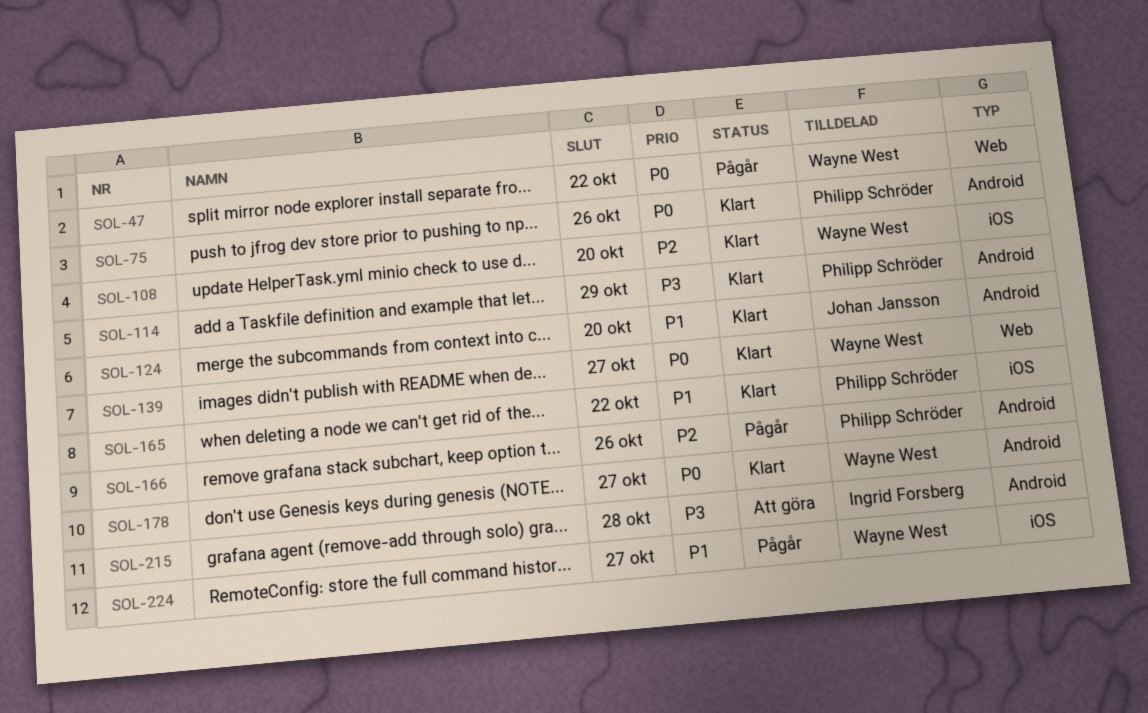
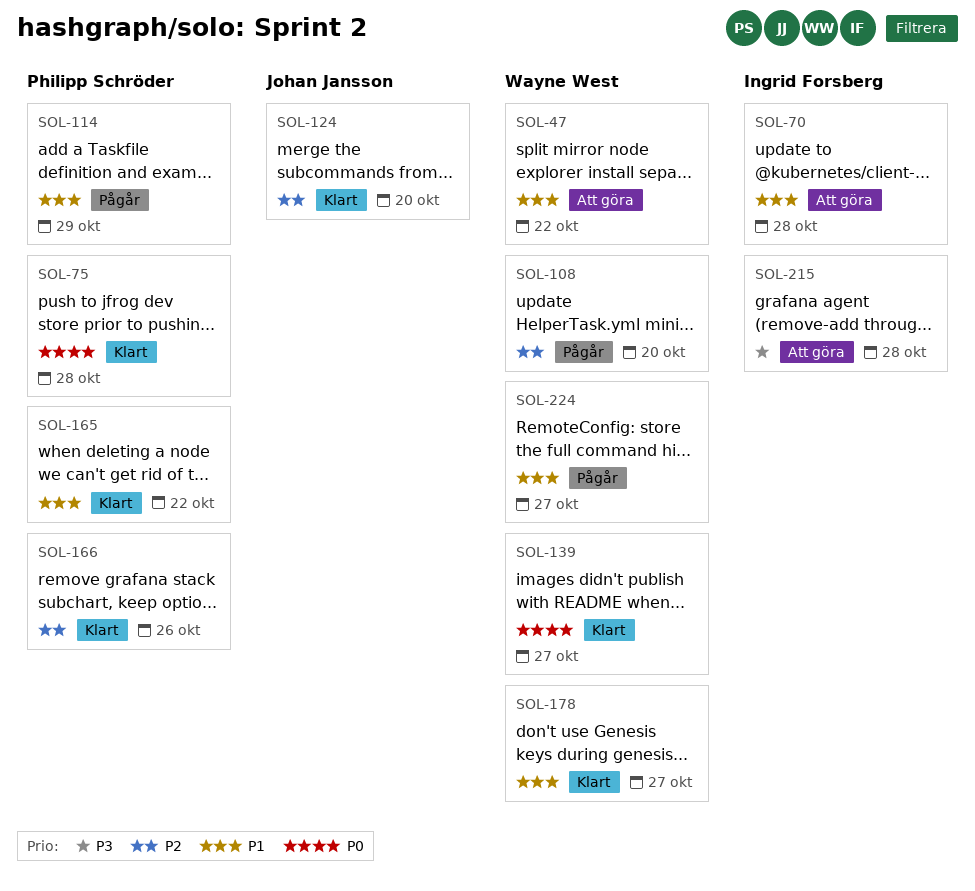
SOL-47, status: Pågår -> Att göra
SOL-47, priority: P0 -> P1
SOL-70: none -> present
SOL-75, due: Oct 26 -> Oct 28
SOL-108, status: Klart -> Pågår
SOL-114, status: Klart -> Pågår
SOL-114, priority: P3 -> P1
SOL-124, priority: P1 -> P2
SOL-166, status: Pågår -> Klart
SOL-178, priority: P0 -> P1

